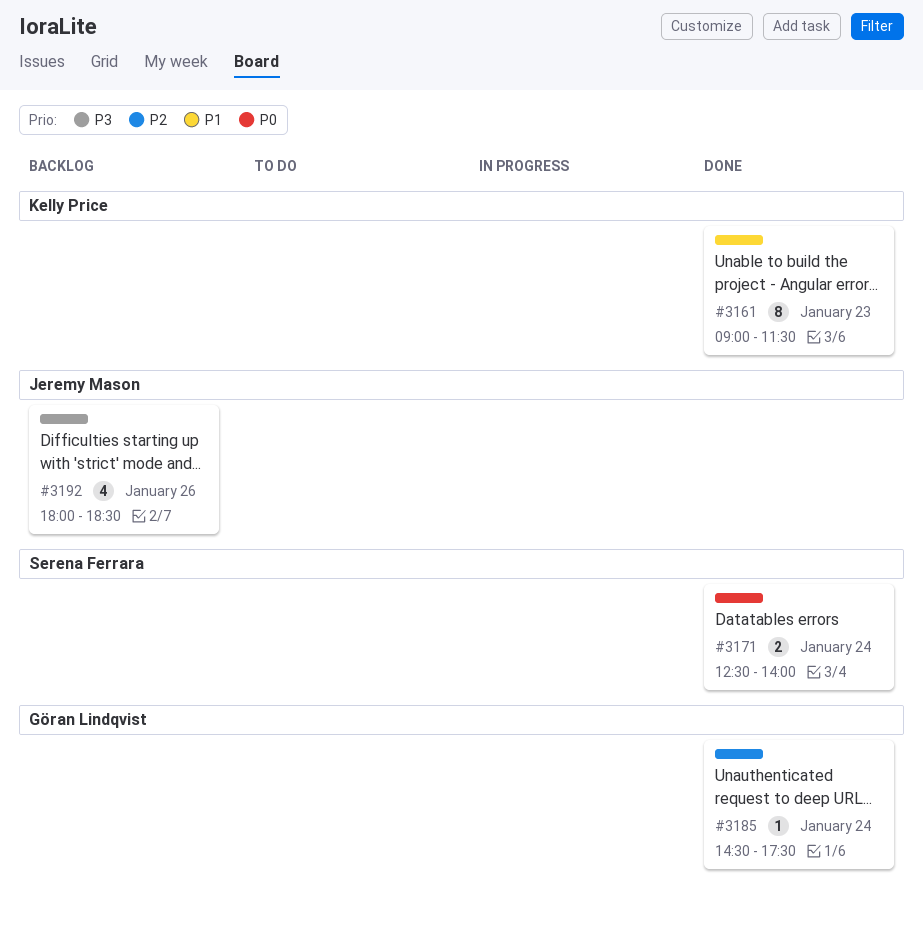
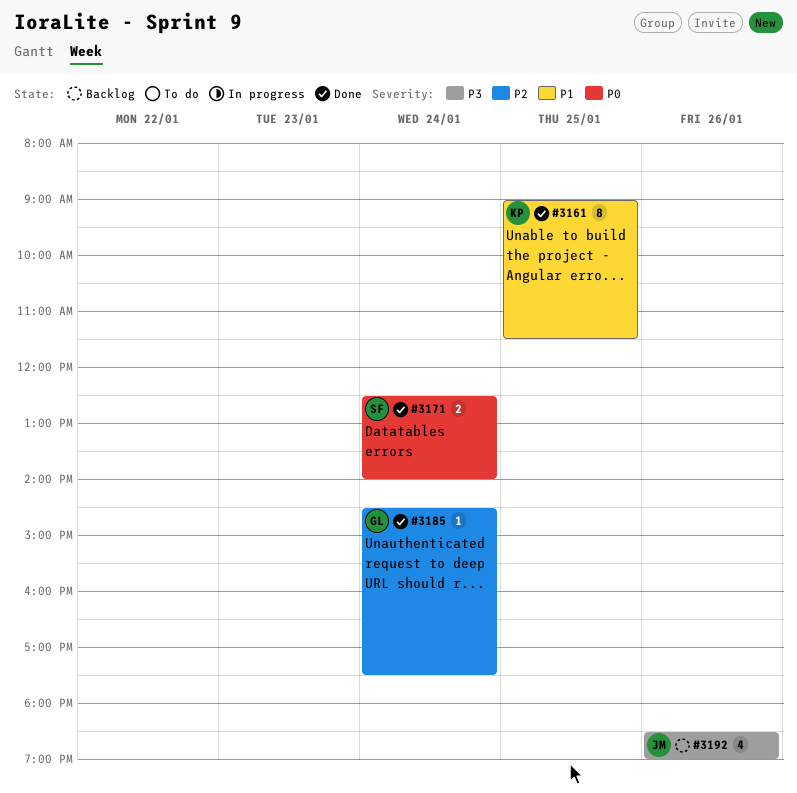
#3161, day: Jan 23 -> Jan 25
#3192, begins: 18:00 -> 18:30
#3192, ends: 18:30 -> 19:00

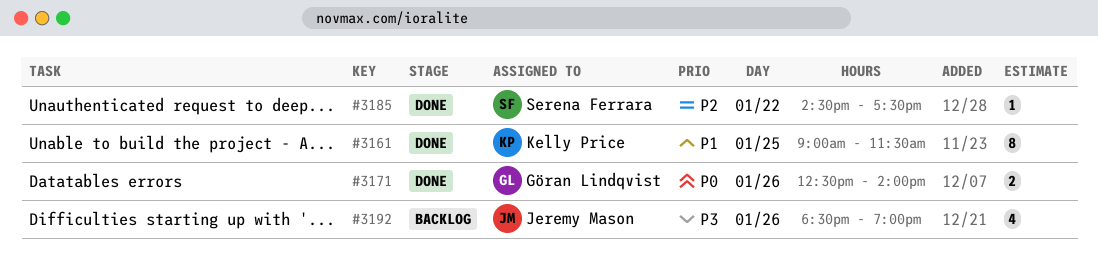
#3171, owner: Serena Ferrara -> Göran Lindqvist
#3171, day: Jan 24 -> Jan 26
#3185, owner: Göran Lindqvist -> Serena Ferrara
#3185, day: Jan 24 -> Jan 22

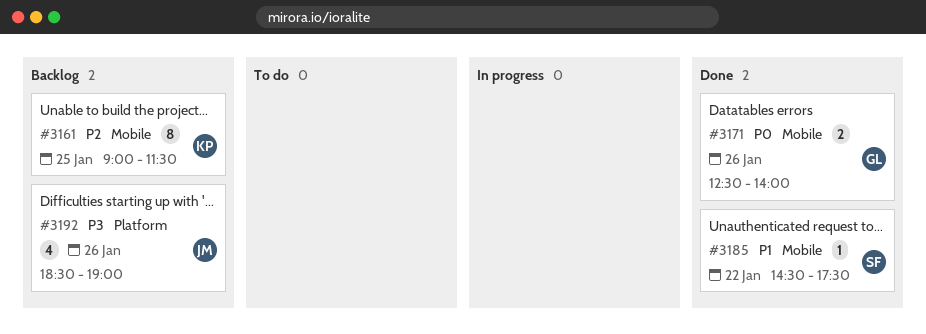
#3161, status: Done -> Backlog
#3161, priority: P1 -> P2
#3185, priority: P2 -> P1

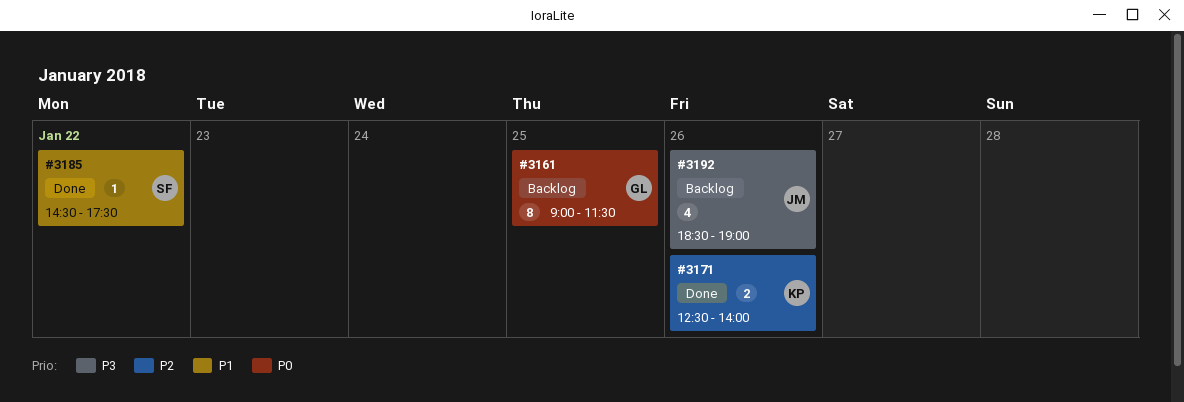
#3161, owner: KP -> GL
#3161, priority: P2 -> P0
#3171, owner: GL -> KP
#3171, priority: P0 -> P2

